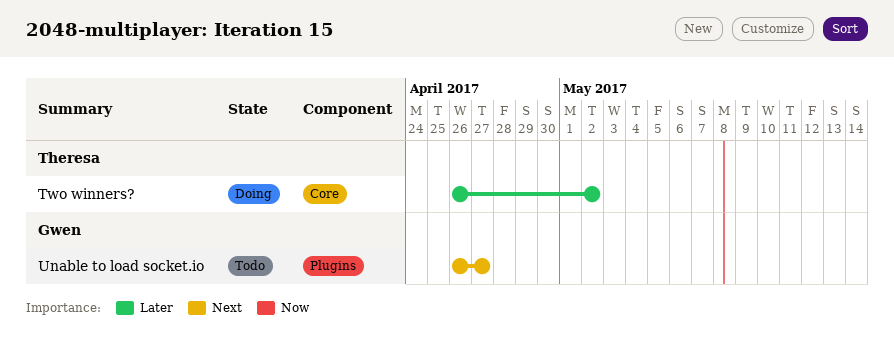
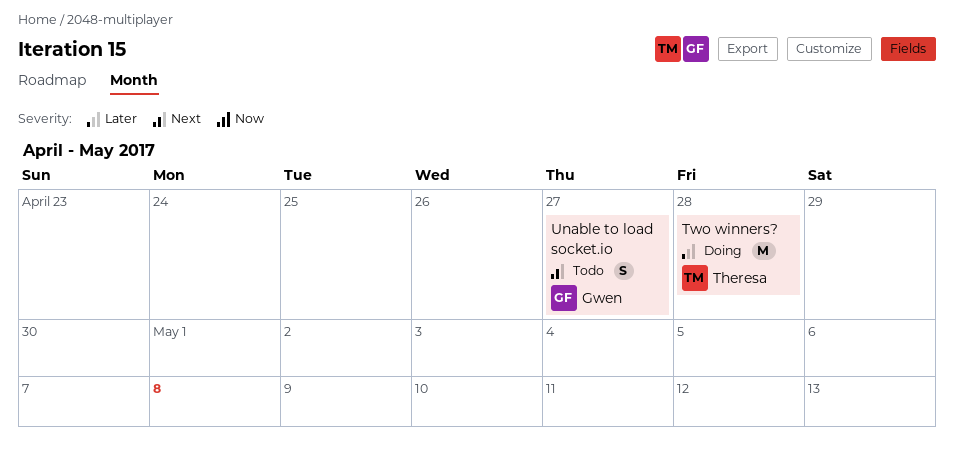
Two winners?, due: May 2 -> Apr 28

